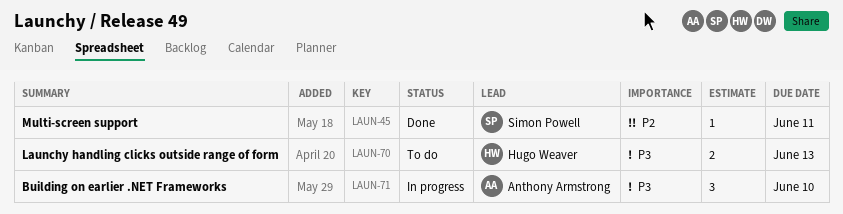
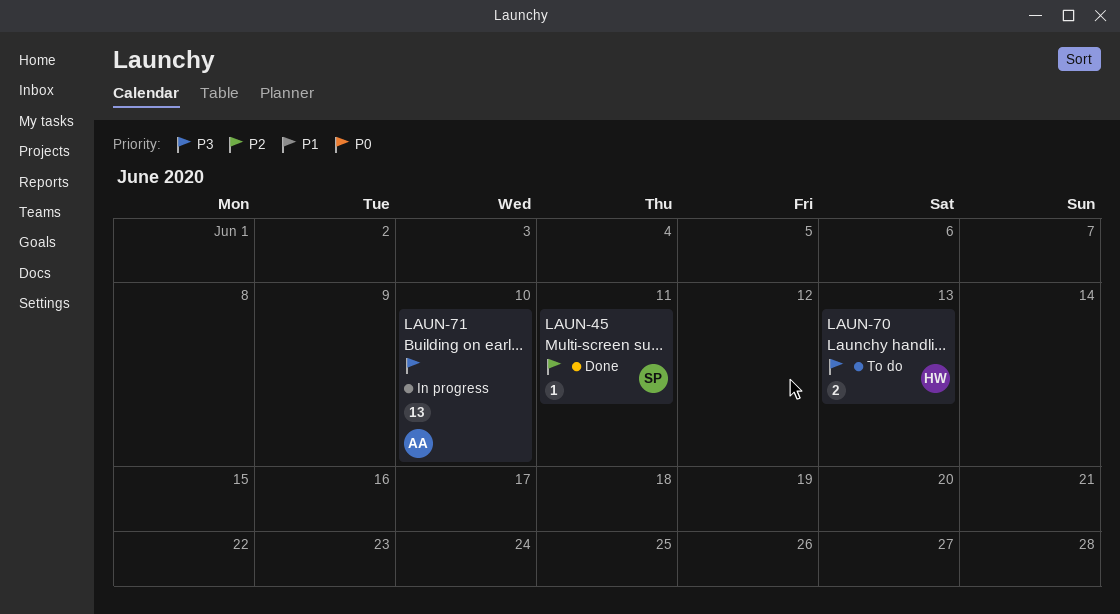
LAUN-71, estimate: 3 -> 13

